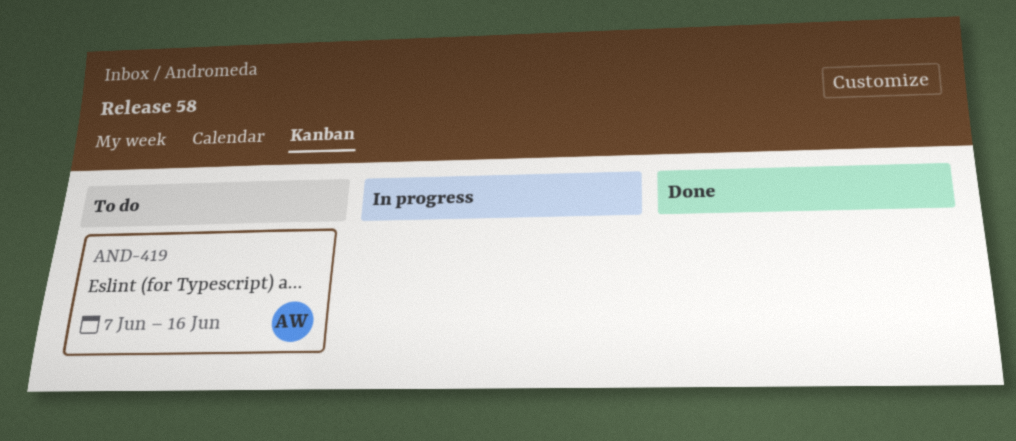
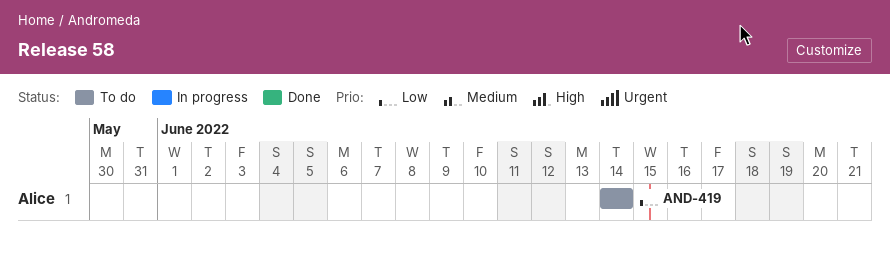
AND-419, start: Jun 7 -> Jun 14
AND-419, due: Jun 16 -> Jun 14

